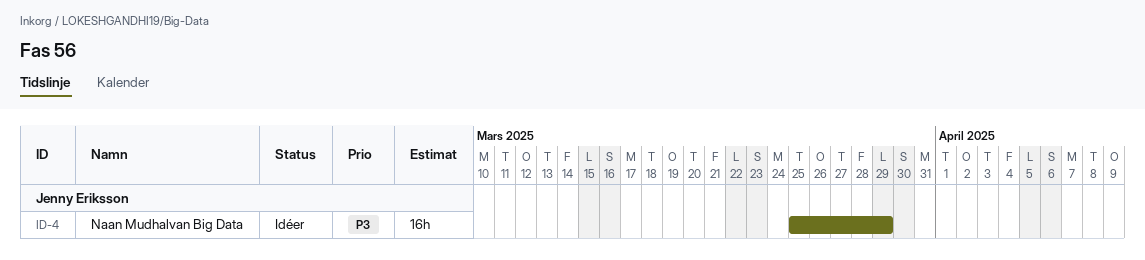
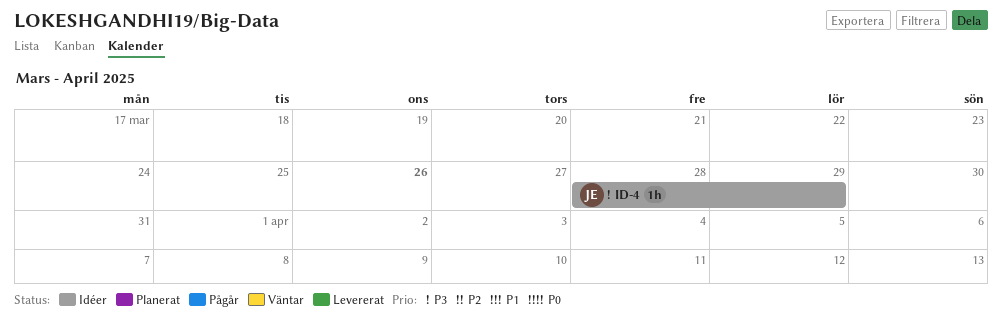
ID-4, estimate: 16h -> 1h
ID-4, start: Mar 25 -> Mar 28

